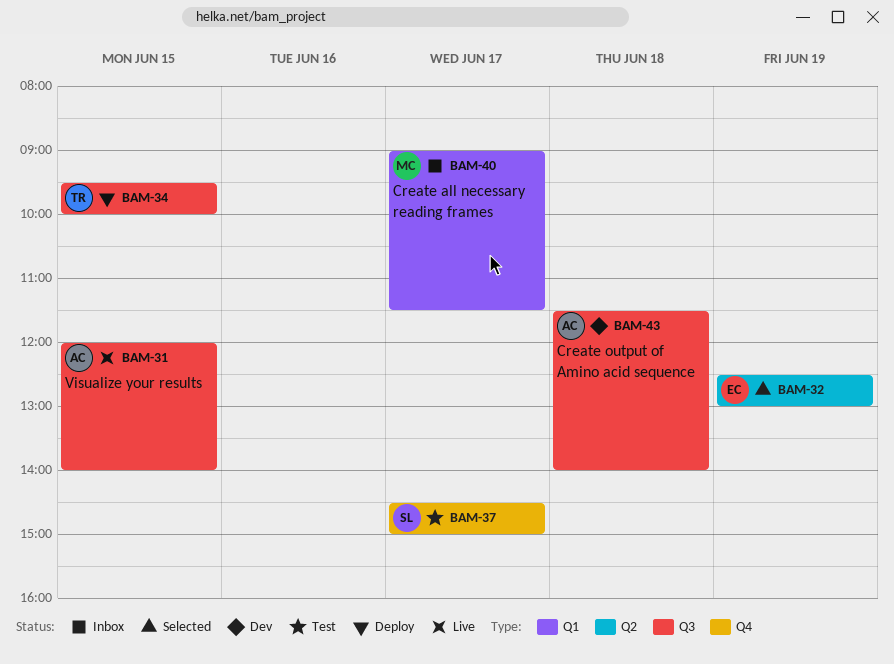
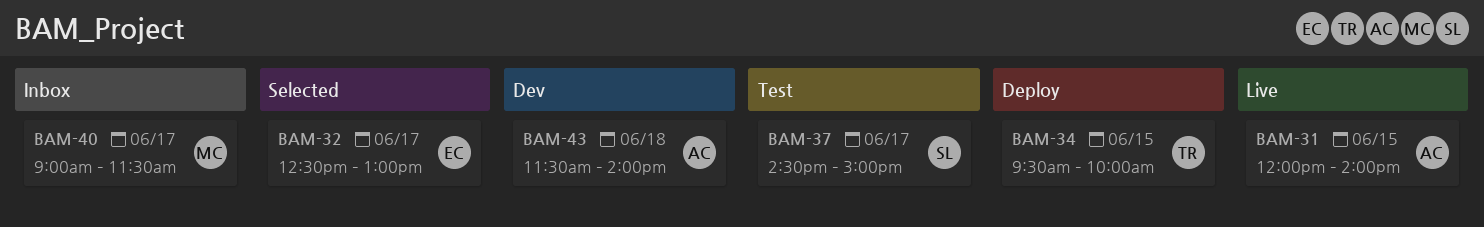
BAM-32, day: Jun 19 -> Jun 17

